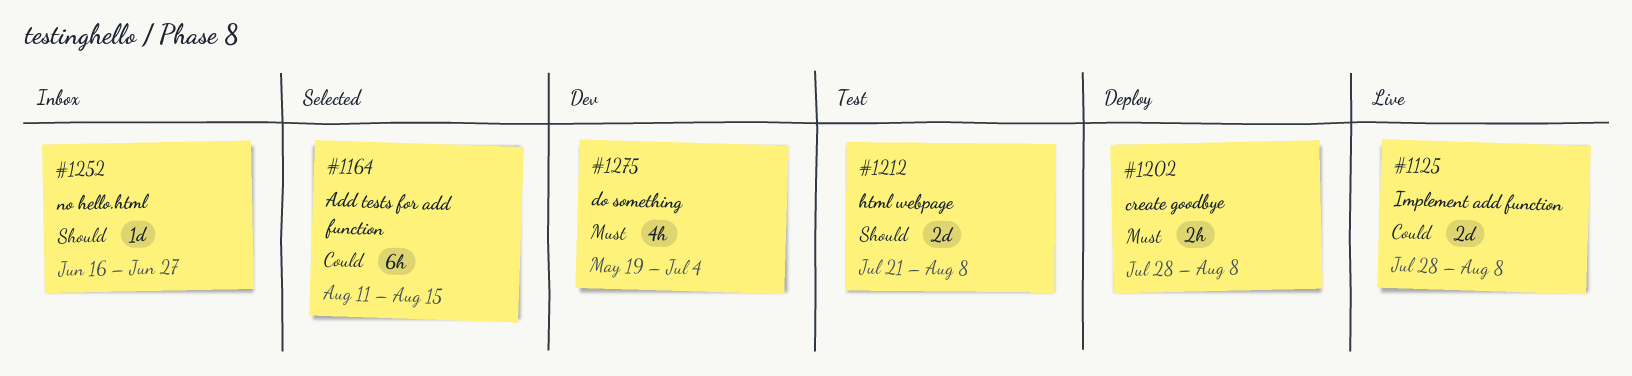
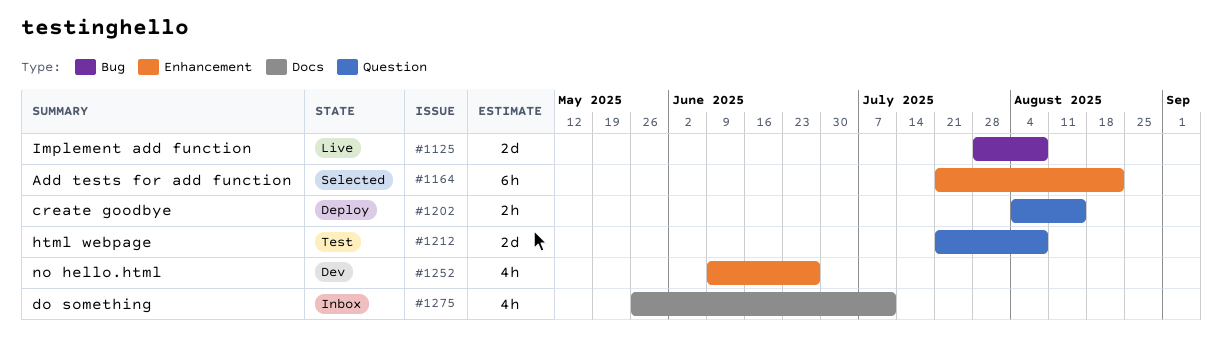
#1164, start: Aug 11 -> Jul 21
#1164, due: Aug 15 -> Aug 22
#1202, start: Jul 28 -> Aug 4
#1202, due: Aug 8 -> Aug 15
#1252, status: Inbox -> Dev
#1252, estimate: 1d -> 4h
#1252, start: Jun 16 -> Jun 9
#1275, status: Dev -> Inbox
#1275, start: May 19 -> May 26
#1275, due: Jul 4 -> Jul 11

